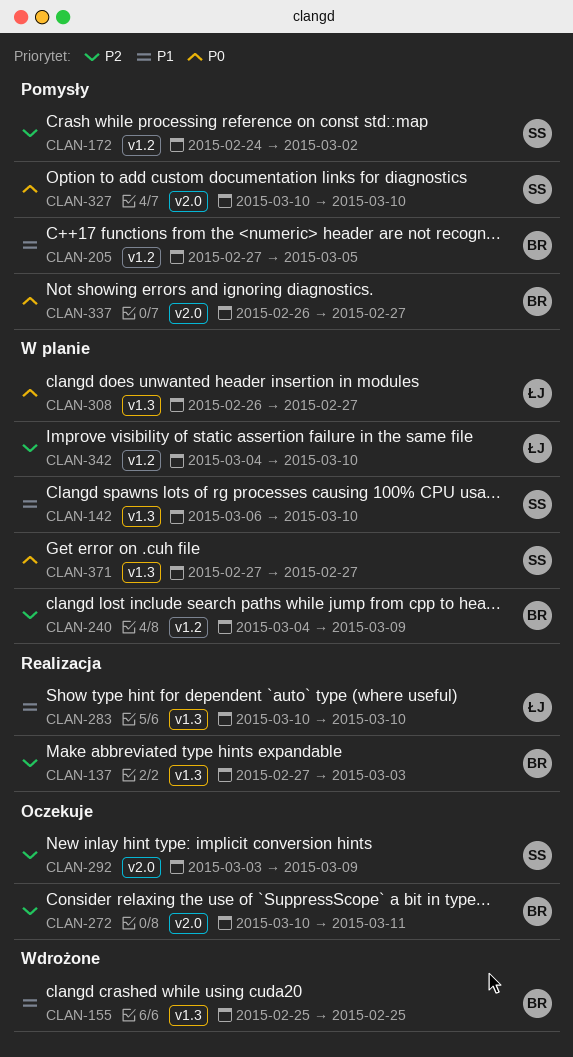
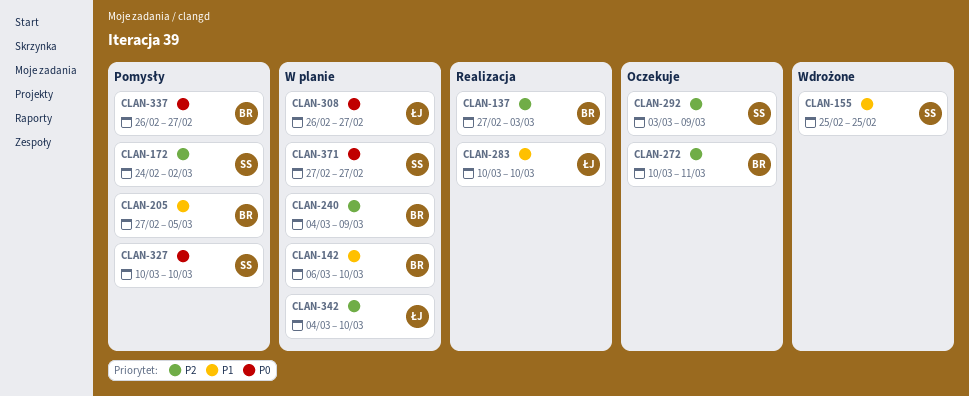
CLAN-142, owner: SS -> BR
CLAN-155, owner: BR -> SS

